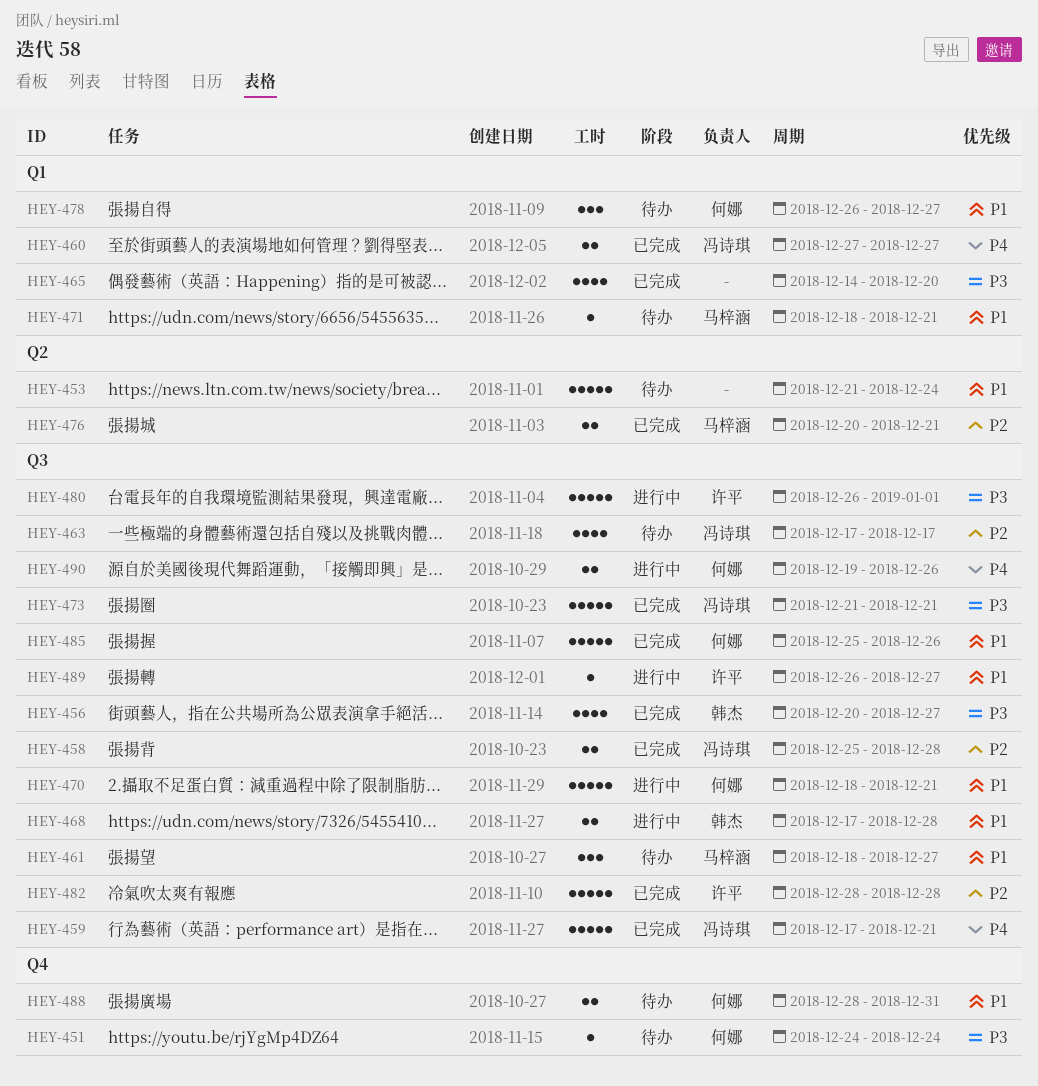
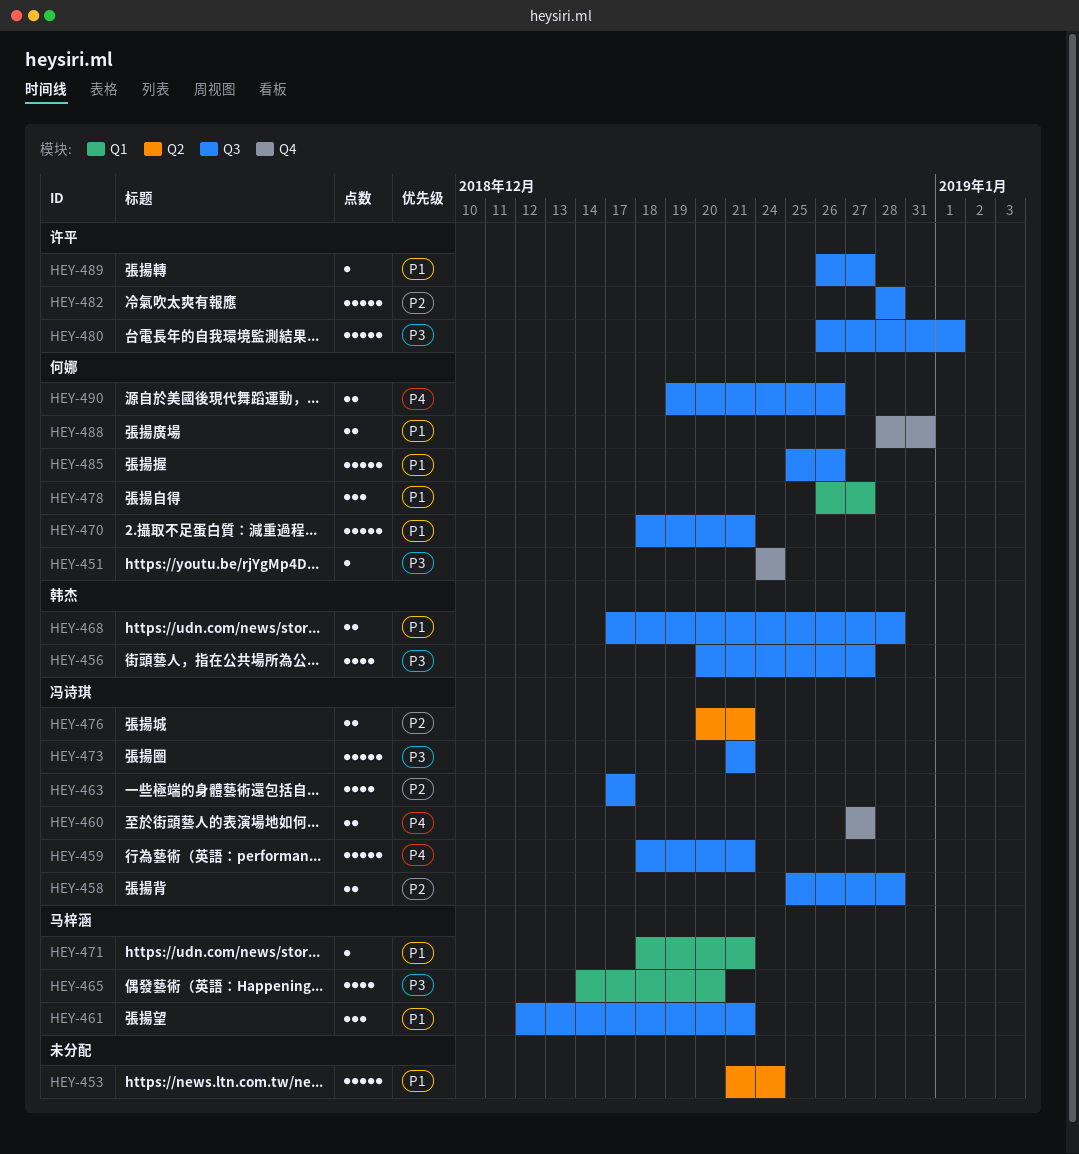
HEY-459, start: Dec 17 -> Dec 18
HEY-460, label: Q1 -> Q4
HEY-461, start: Dec 18 -> Dec 12
HEY-461, due: Dec 27 -> Dec 21
HEY-465, owner: none -> 马梓涵
HEY-476, owner: 马梓涵 -> 冯诗琪

